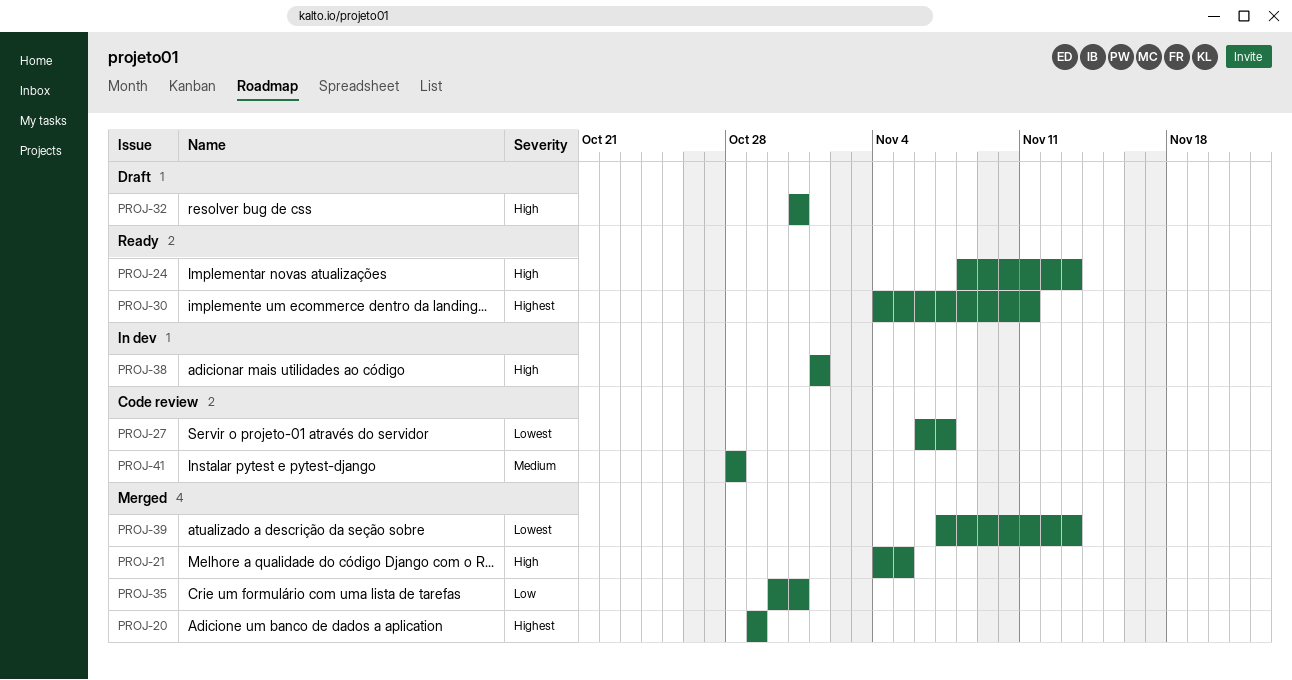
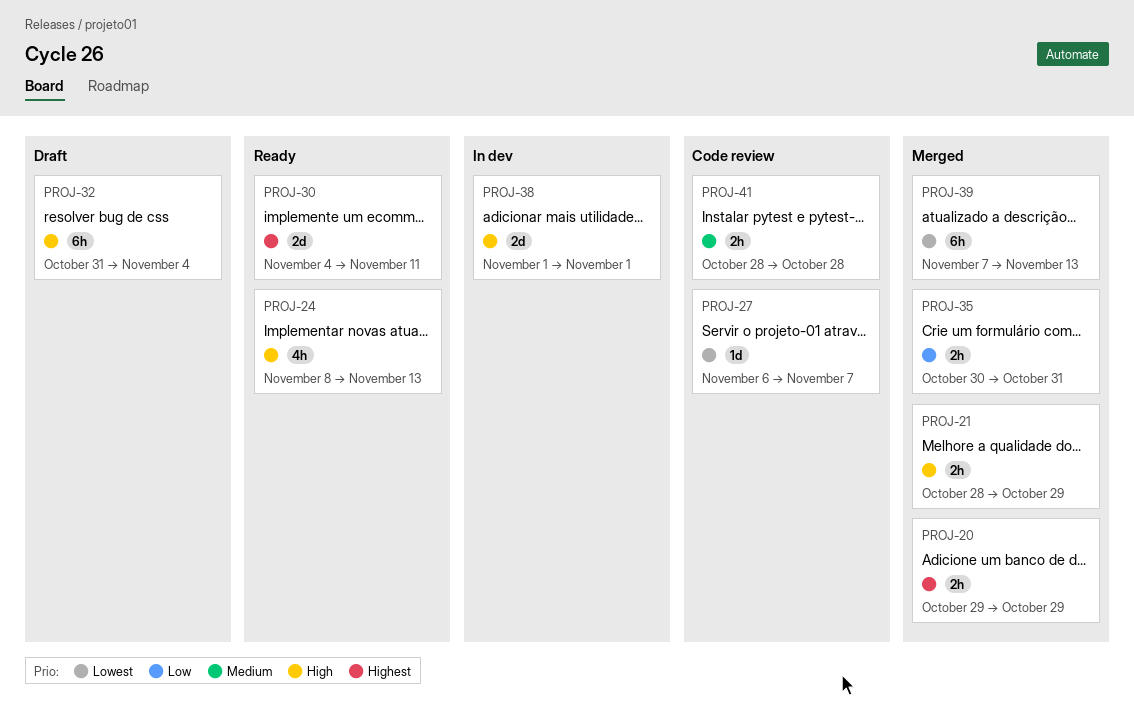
PROJ-21, start: Nov 4 -> Oct 28
PROJ-21, due: Nov 5 -> Oct 29
PROJ-32, due: Oct 31 -> Nov 4

